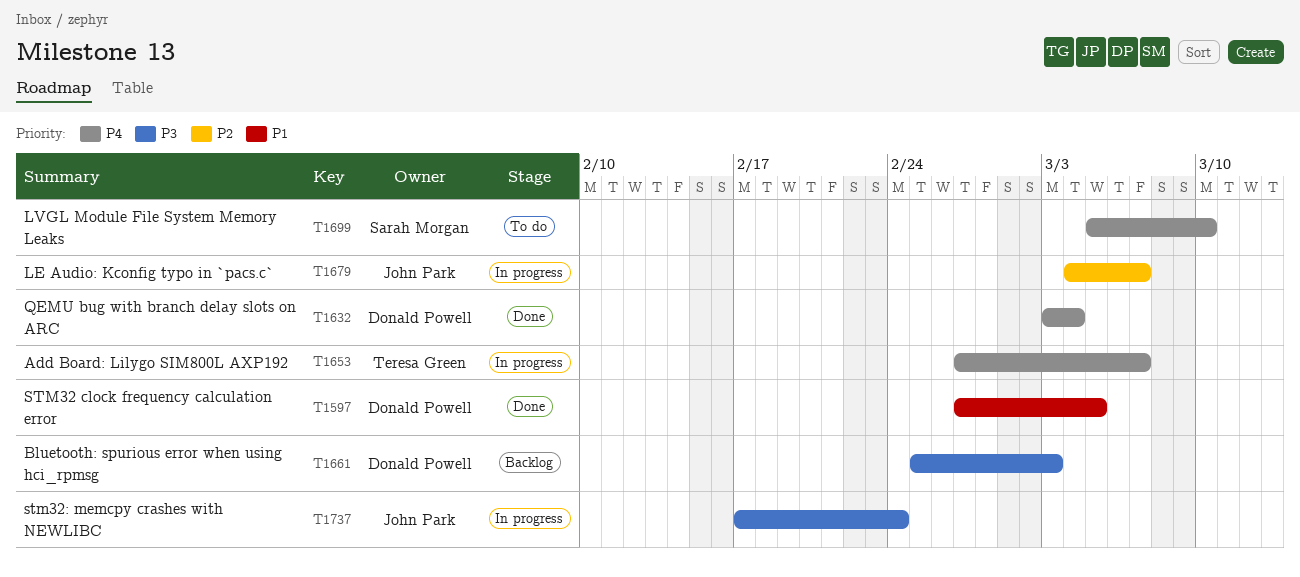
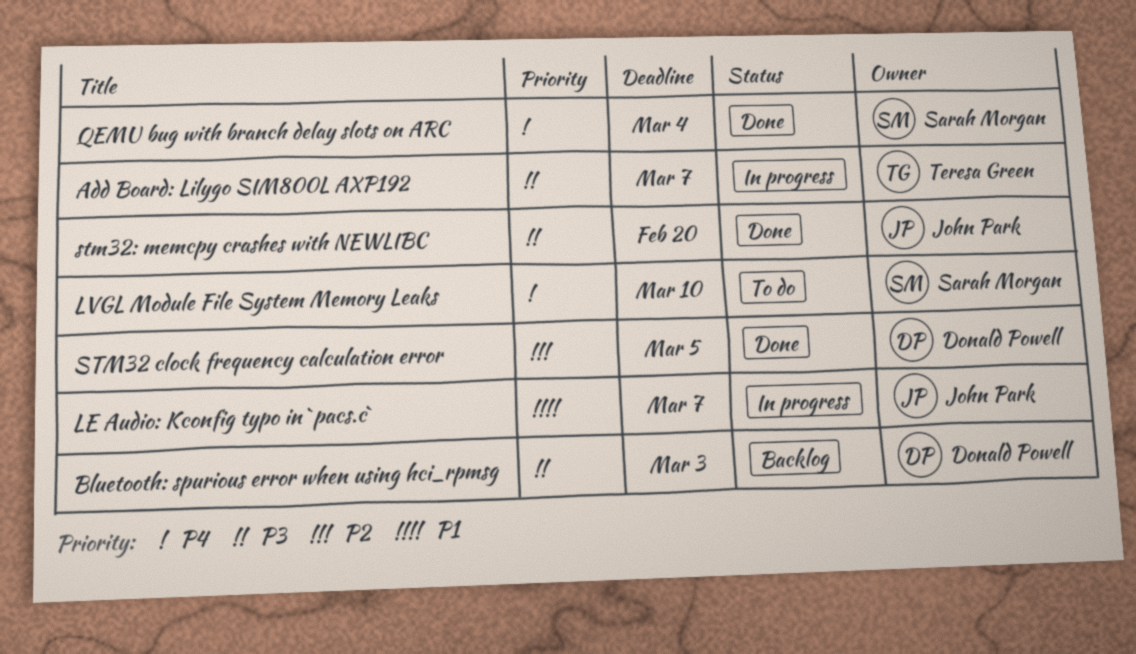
Add Board: Lilygo SIM800L AXP192, priority: P4 -> P3
LE Audio: Kconfig typo in `pacs.c`, priority: P2 -> P1
QEMU bug with branch delay slots on ARC, owner: Donald Powell -> Sarah Morgan
STM32 clock frequency calculation error, priority: P1 -> P2
stm32: memcpy crashes with NEWLIBC, status: In progress -> Done
stm32: memcpy crashes with NEWLIBC, due: Feb 24 -> Feb 20

